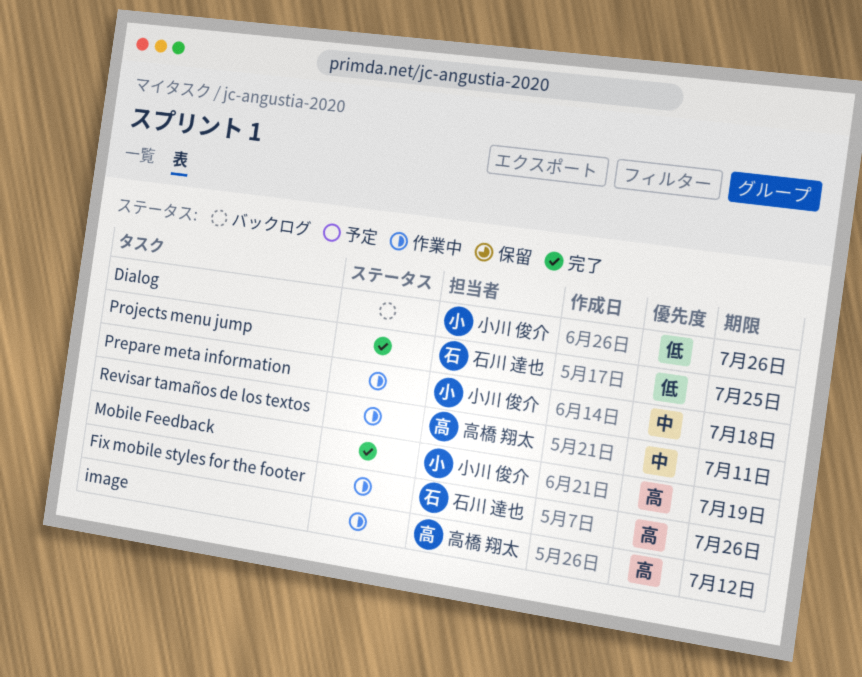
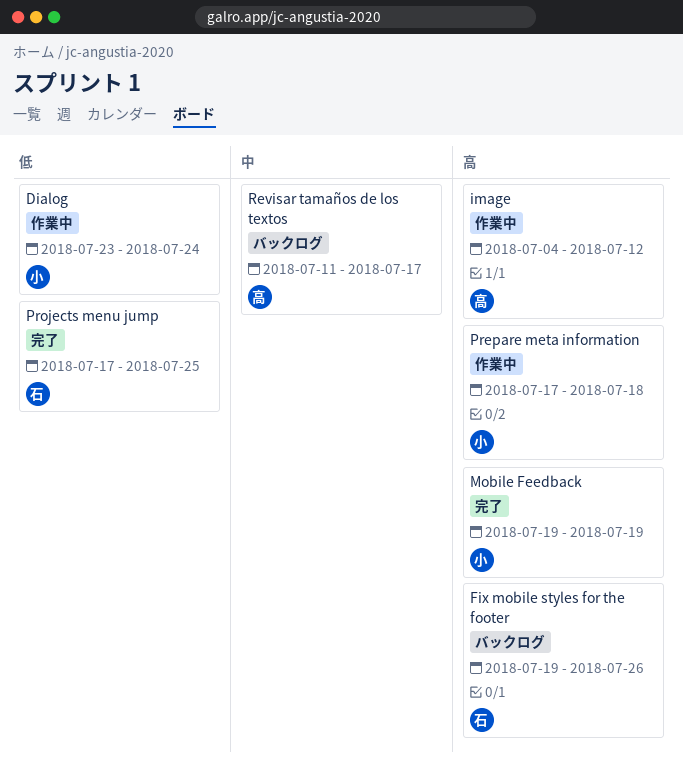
Dialog, status: バックログ -> 作業中
Dialog, due: Jul 26 -> Jul 24
Fix mobile styles for the footer, status: 作業中 -> バックログ
Prepare meta information, priority: 中 -> 高
Revisar tamaños de los textos, status: 作業中 -> バックログ
Revisar tamaños de los textos, due: Jul 11 -> Jul 17

